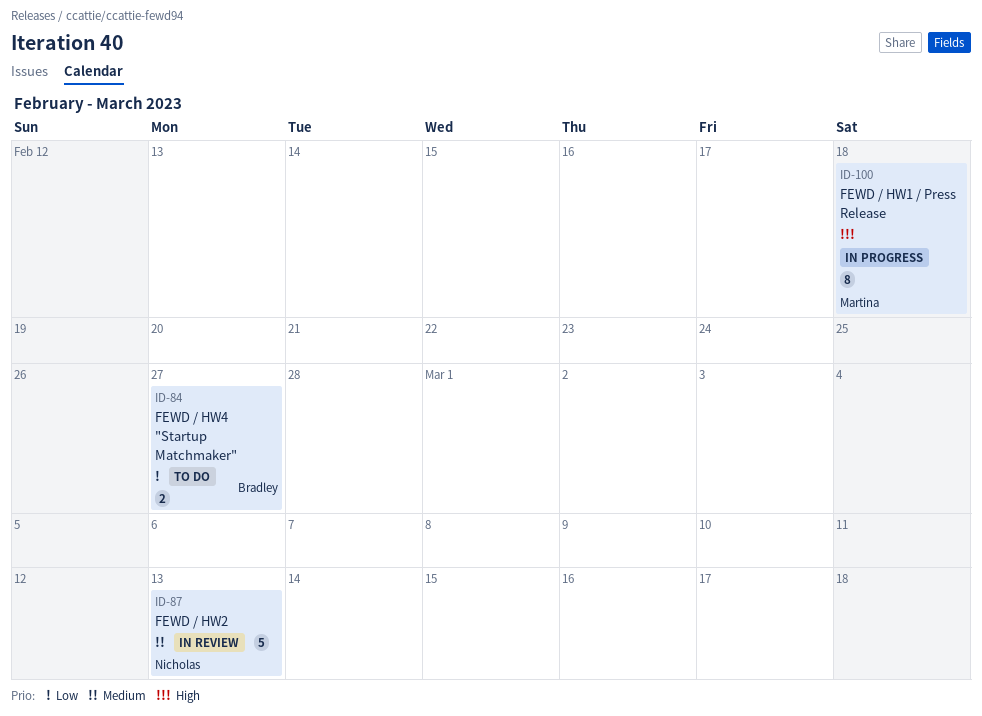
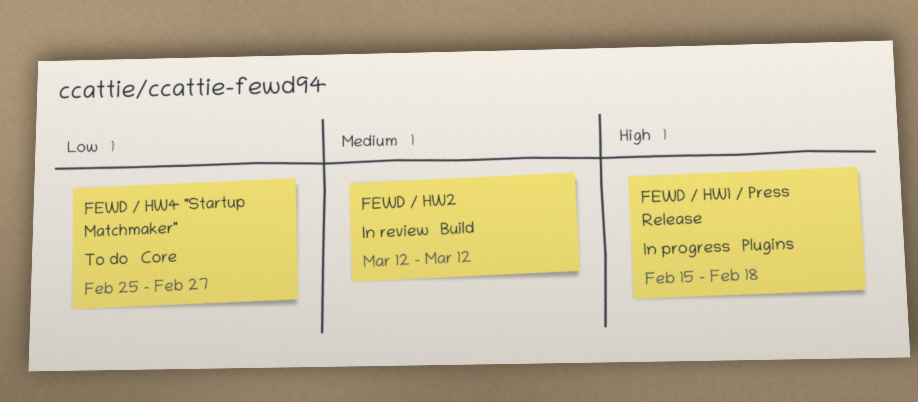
FEWD / HW2, due: Mar 13 -> Mar 12

